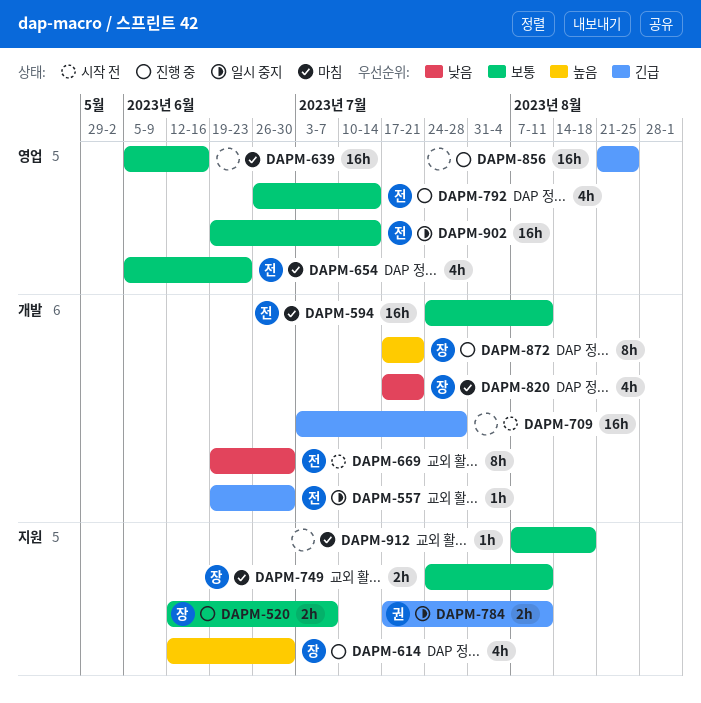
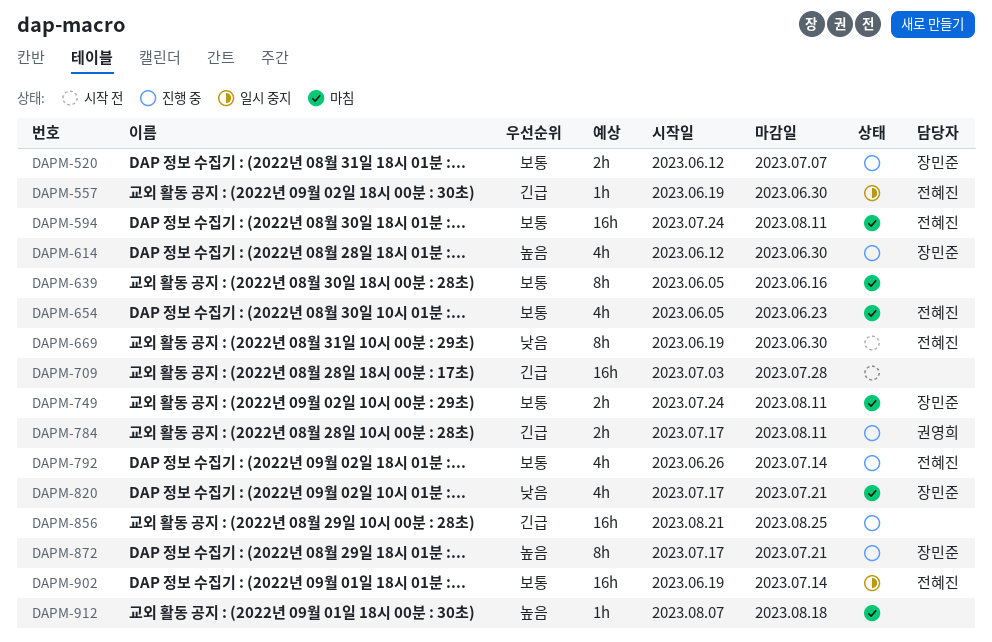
DAPM-639, estimate: 16h -> 8h
DAPM-784, status: 일시 중지 -> 진행 중
DAPM-912, priority: 보통 -> 높음

